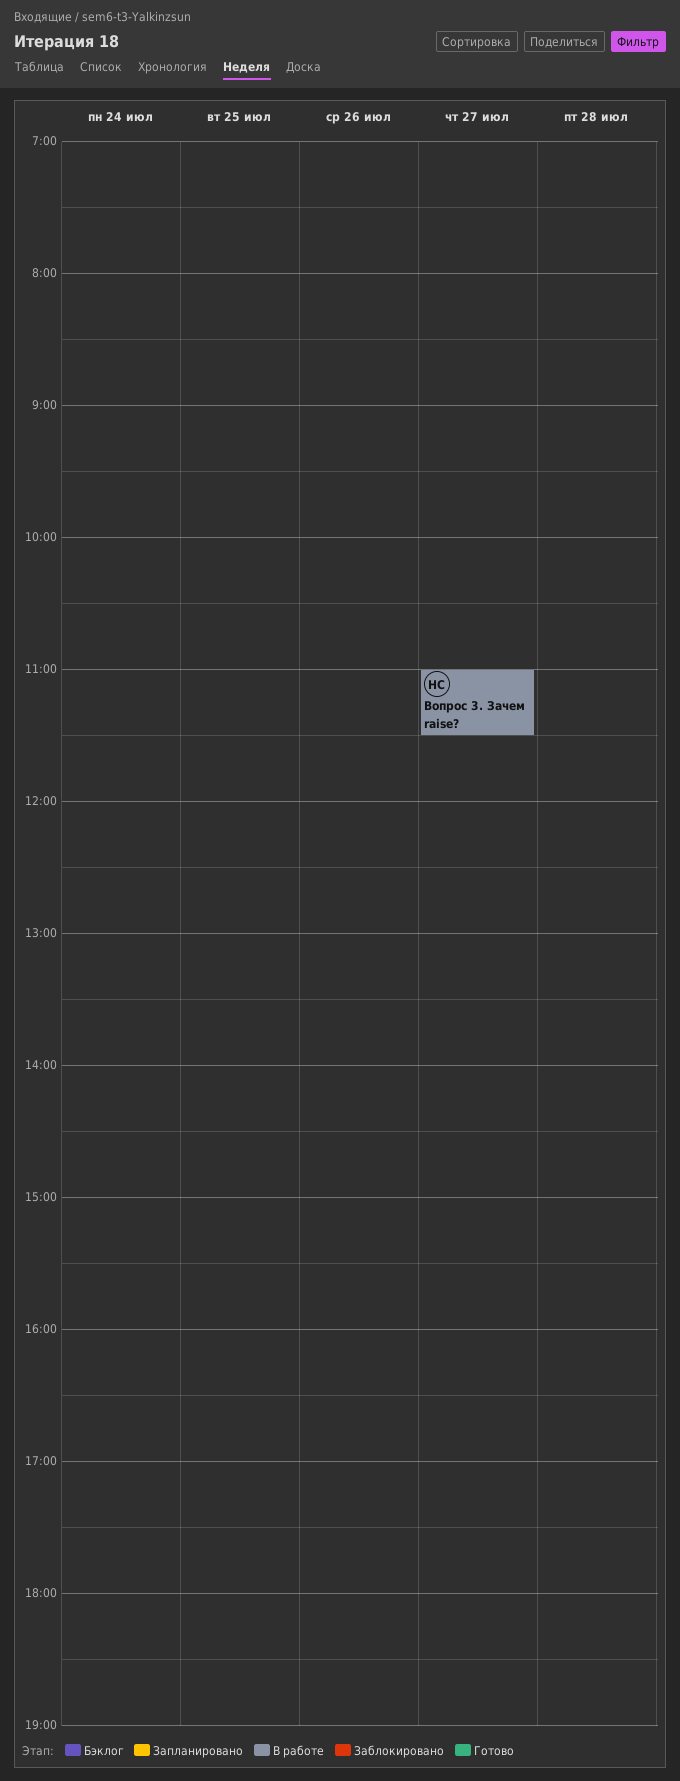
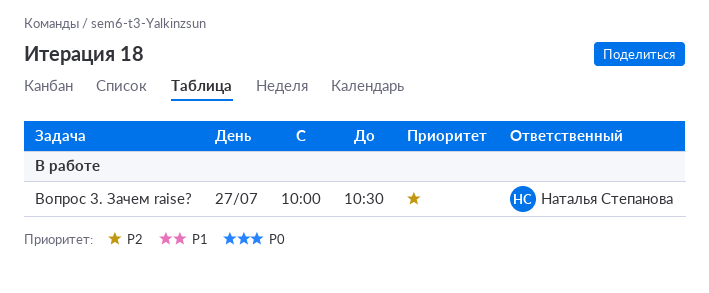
Вопрос 3. Зачем raise?, begins: 11:00 -> 10:00
Вопрос 3. Зачем raise?, ends: 11:30 -> 10:30

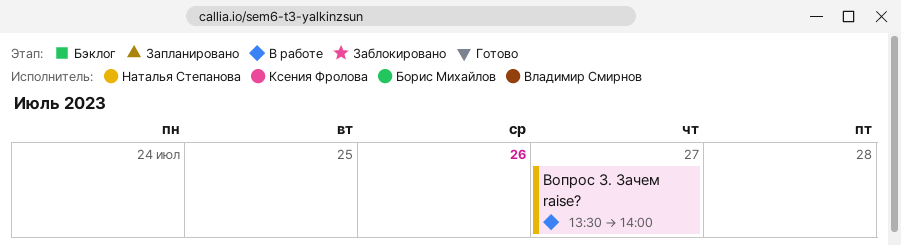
Вопрос 3. Зачем raise?, begins: 10:00 -> 13:30
Вопрос 3. Зачем raise?, ends: 10:30 -> 14:00

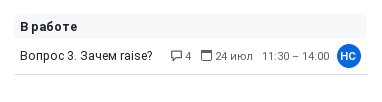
Вопрос 3. Зачем raise?, day: Jul 27 -> Jul 24
Вопрос 3. Зачем raise?, begins: 13:30 -> 11:30

